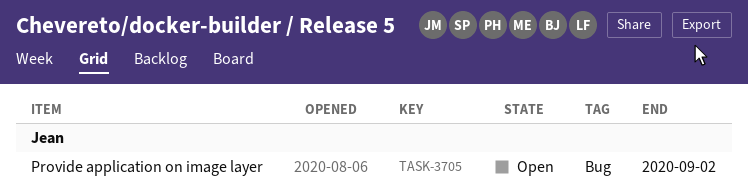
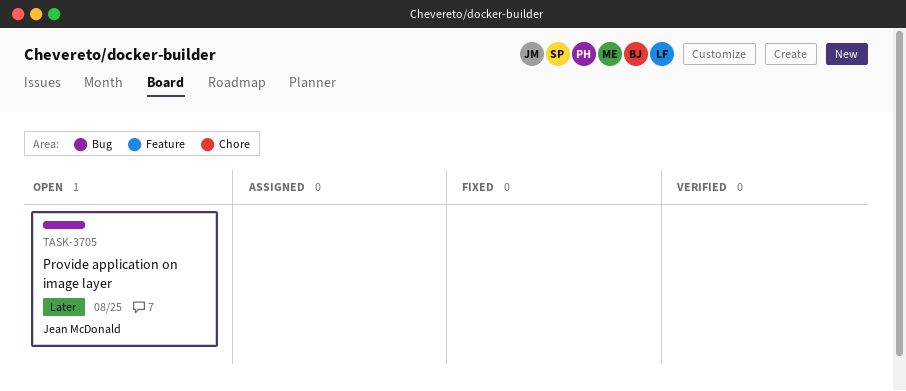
TASK-3705, due: Sep 2 -> Aug 25

